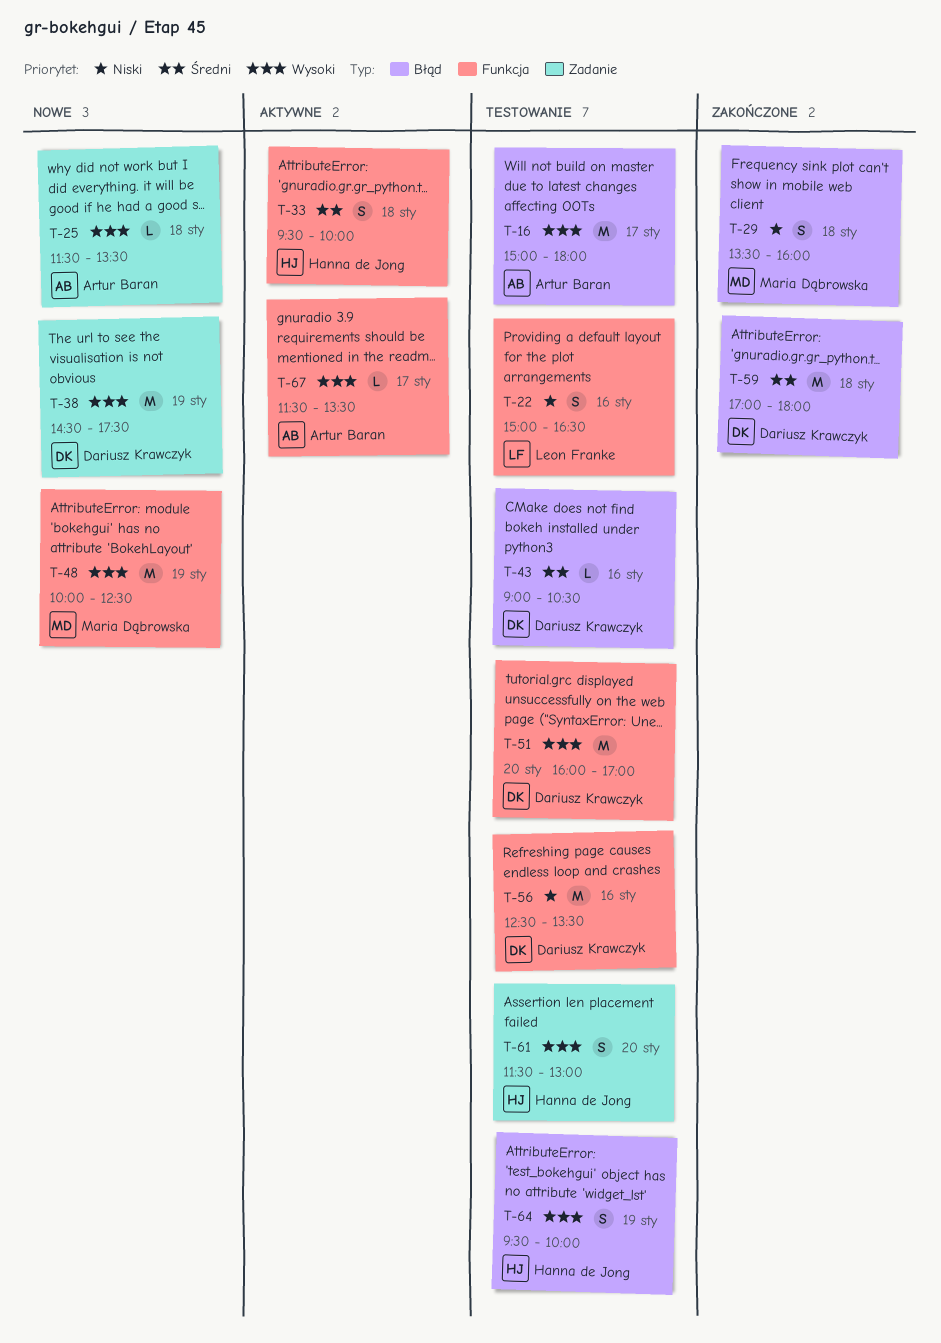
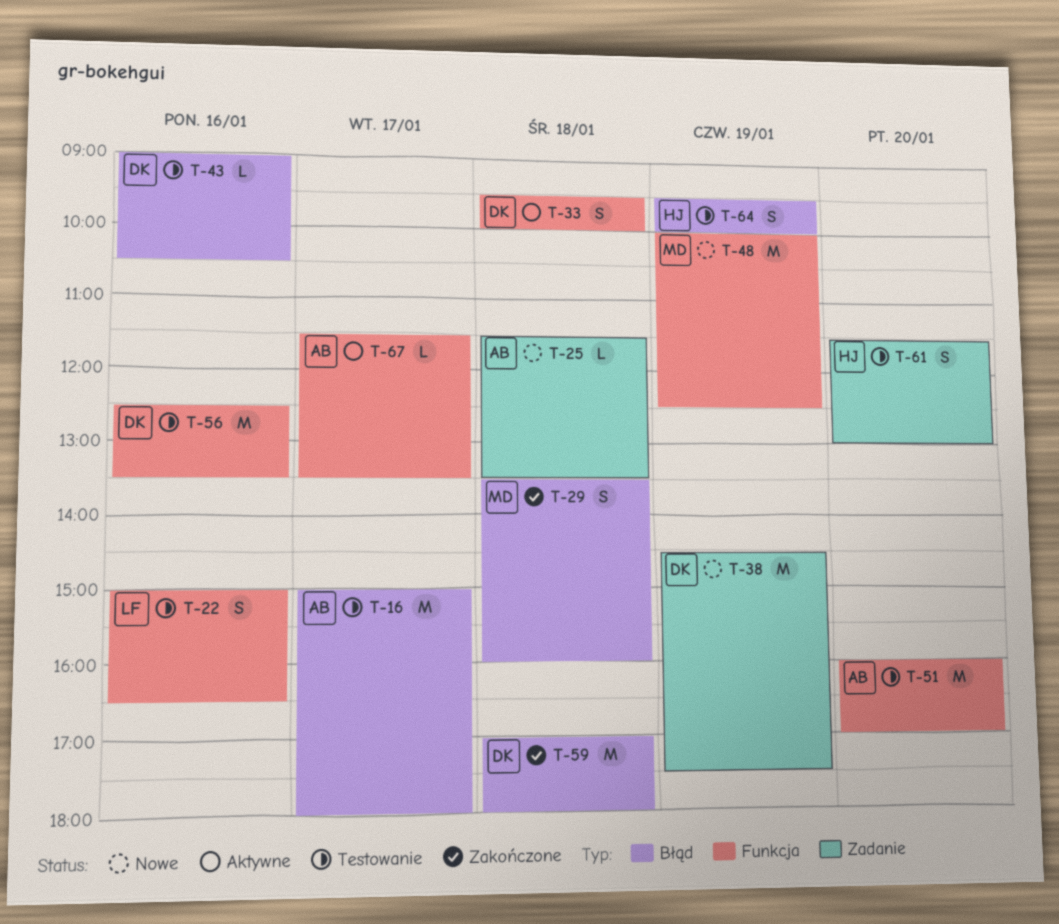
T-33, owner: Hanna de Jong -> Dariusz Krawczyk
T-51, owner: Dariusz Krawczyk -> Artur Baran

